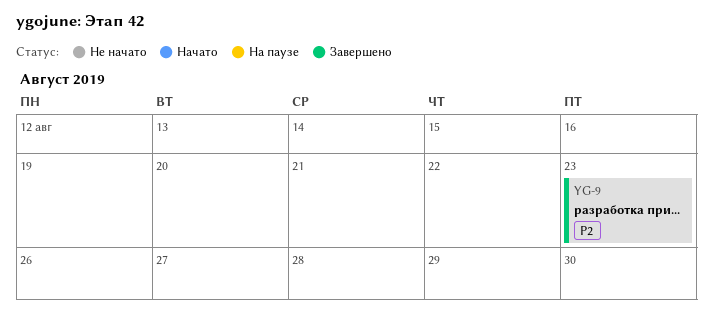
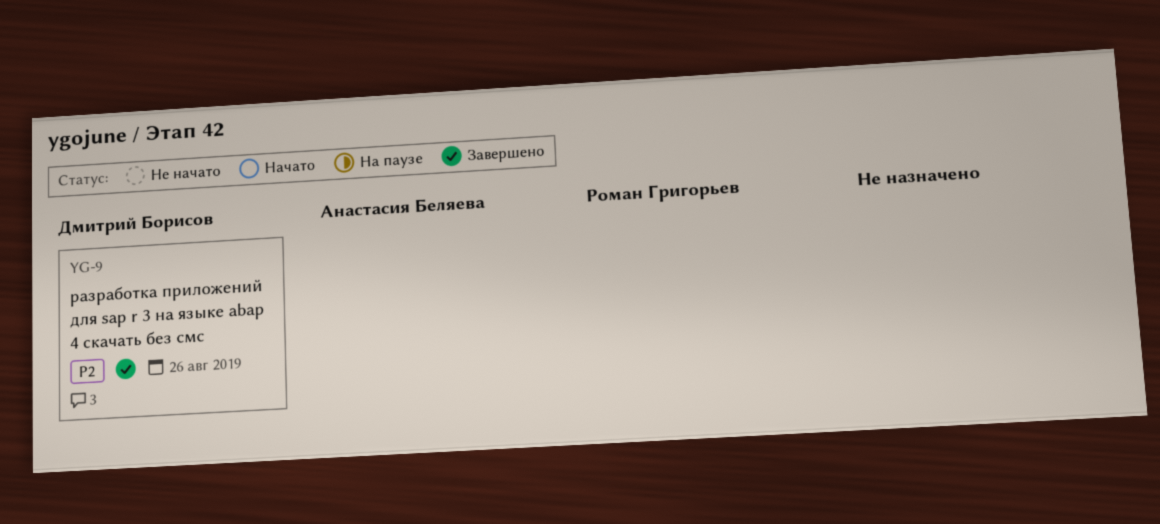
YG-9, due: Aug 23 -> Aug 26

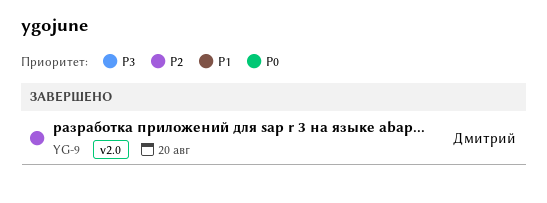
YG-9, due: Aug 26 -> Aug 20

